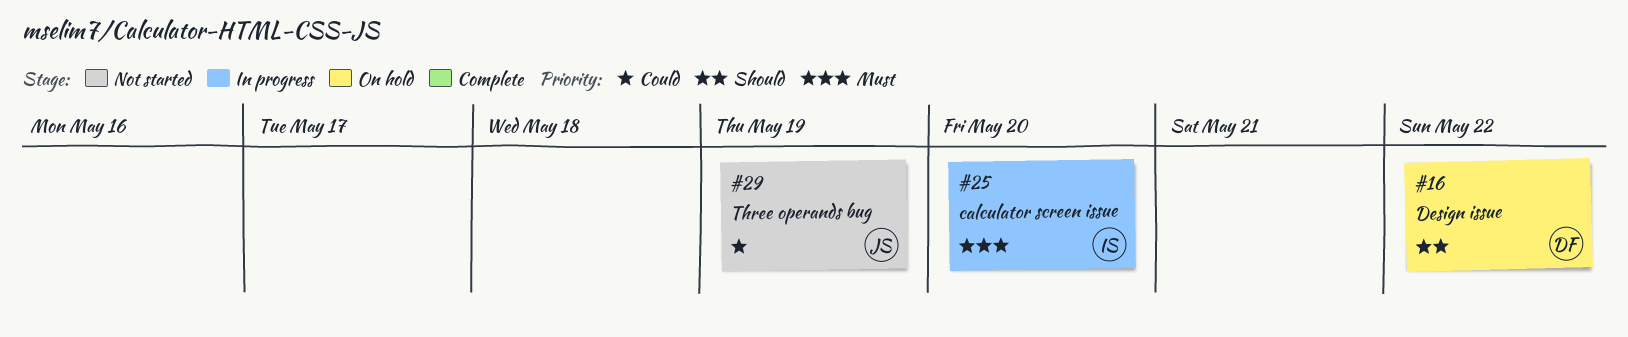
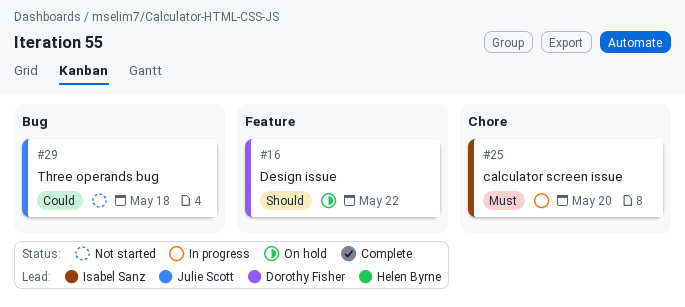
#29, due: May 19 -> May 18

